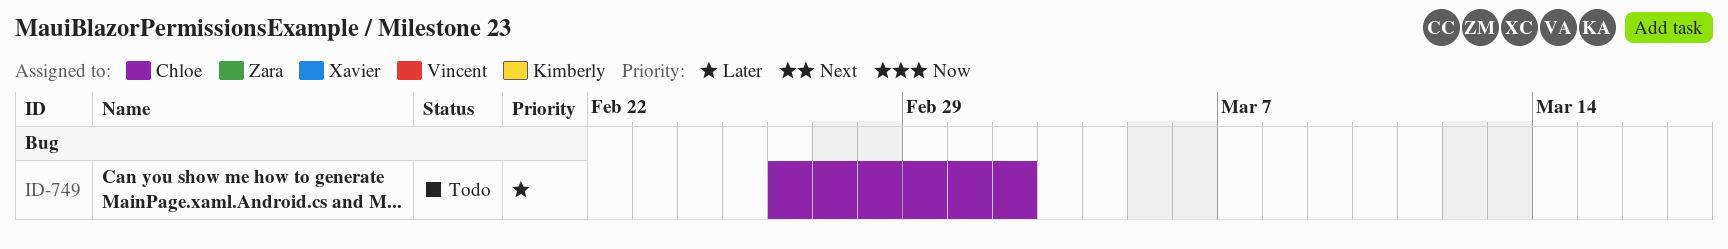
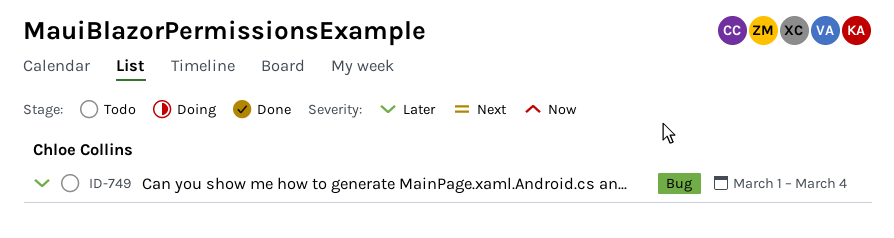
ID-749, start: Feb 26 -> Mar 1
ID-749, due: Mar 2 -> Mar 4

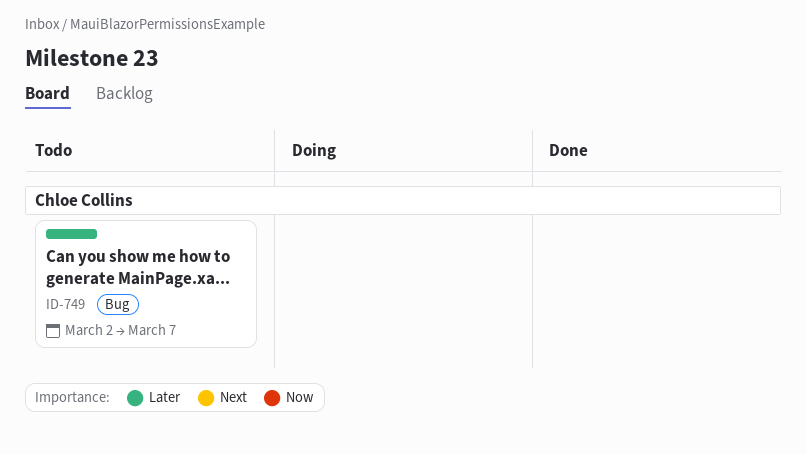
ID-749, start: Mar 1 -> Mar 2
ID-749, due: Mar 4 -> Mar 7

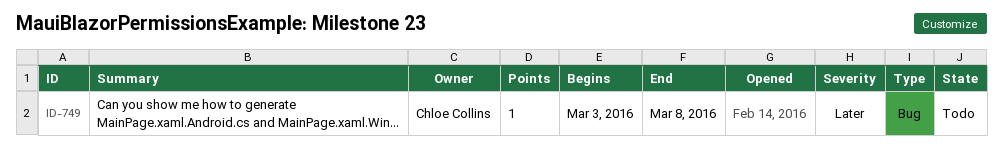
ID-749, start: Mar 2 -> Mar 3
ID-749, due: Mar 7 -> Mar 8

